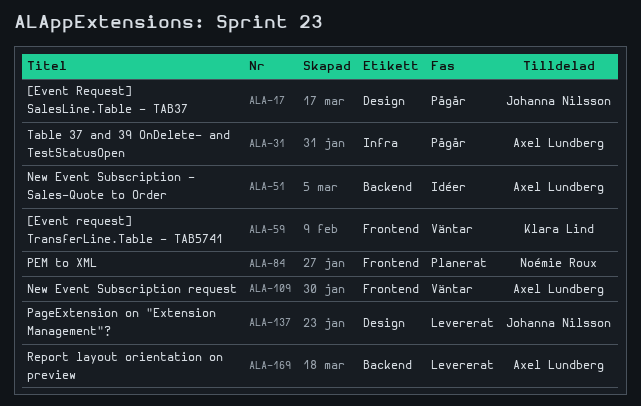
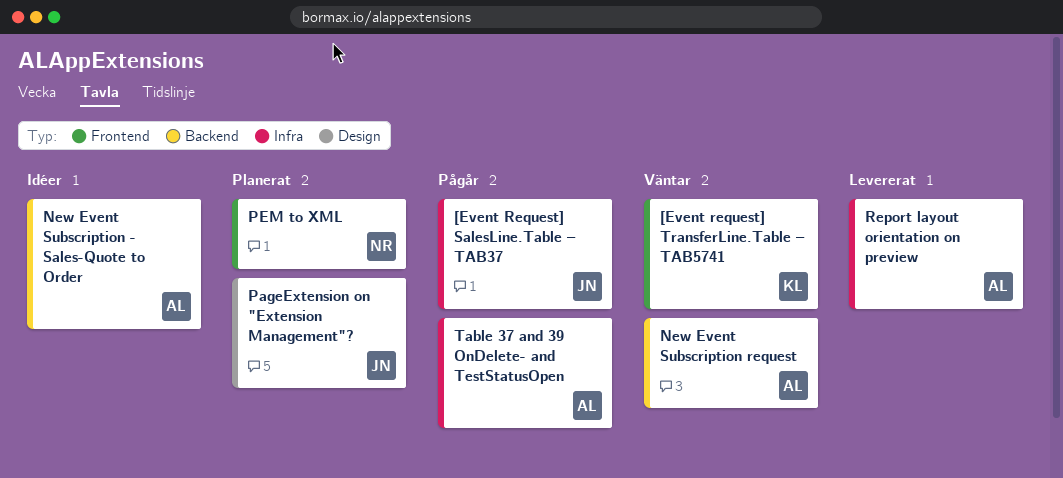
[Event Request] SalesLine.Table – TAB37, label: Design -> Infra
New Event Subscription request, label: Frontend -> Backend
PageExtension on "Extension Management"?, status: Levererat -> Planerat
Report layout orientation on preview, label: Backend -> Infra

